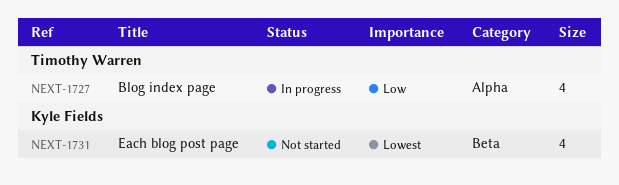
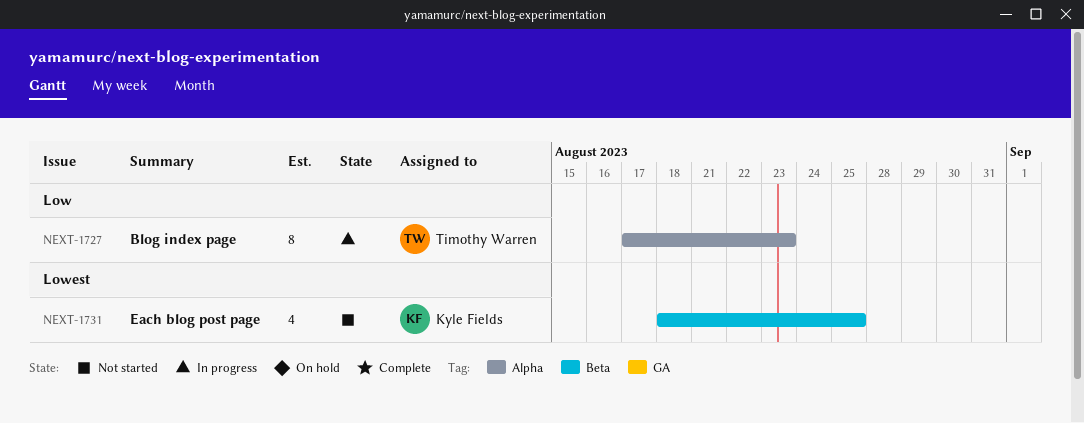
NEXT-1727, estimate: 4 -> 8

